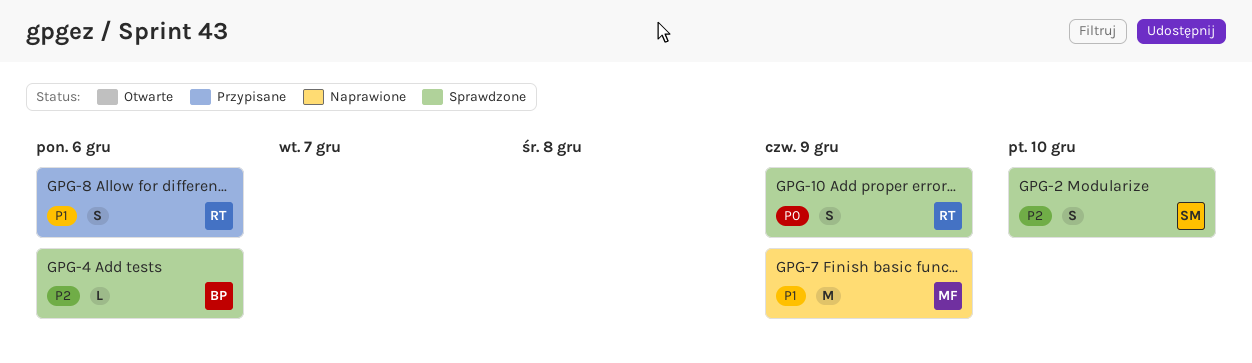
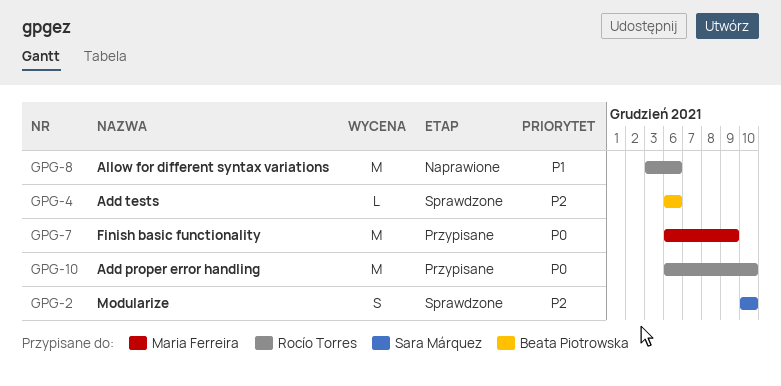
GPG-7, status: Naprawione -> Przypisane
GPG-7, priority: P1 -> P0
GPG-8, status: Przypisane -> Naprawione
GPG-8, estimate: S -> M
GPG-10, status: Sprawdzone -> Przypisane
GPG-10, estimate: S -> M
GPG-10, due: Dec 9 -> Dec 10

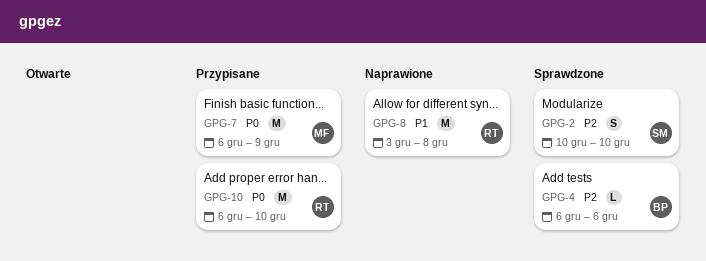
GPG-8, due: Dec 6 -> Dec 8

